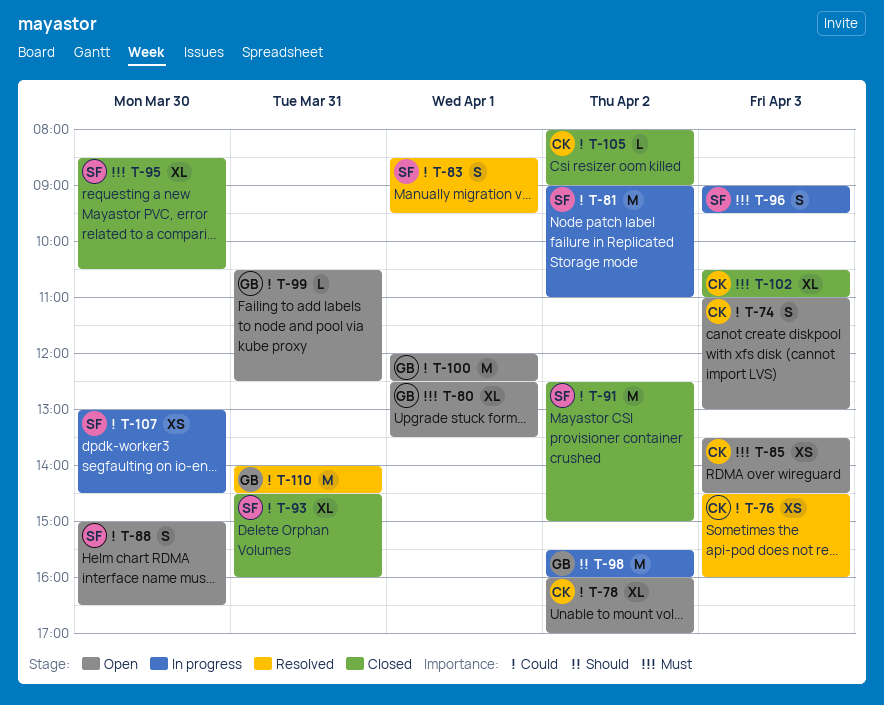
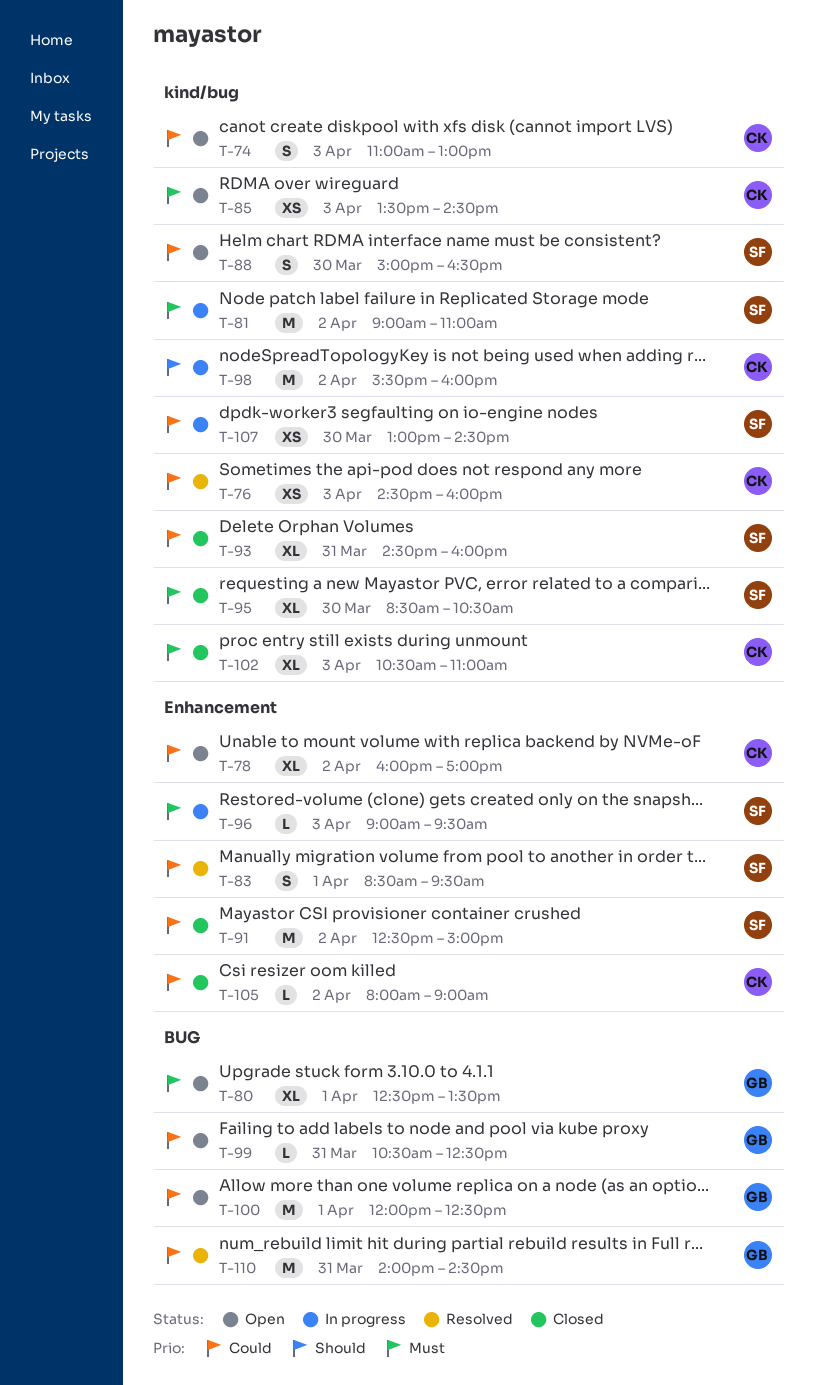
T-81, priority: Could -> Must
T-96, estimate: S -> L
T-98, owner: GB -> CK

